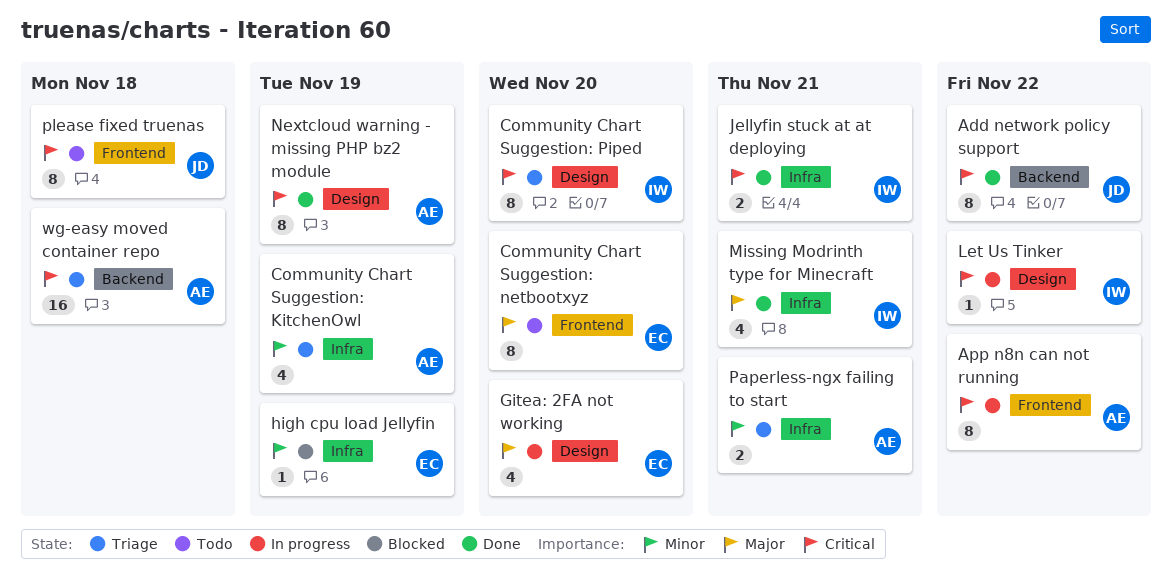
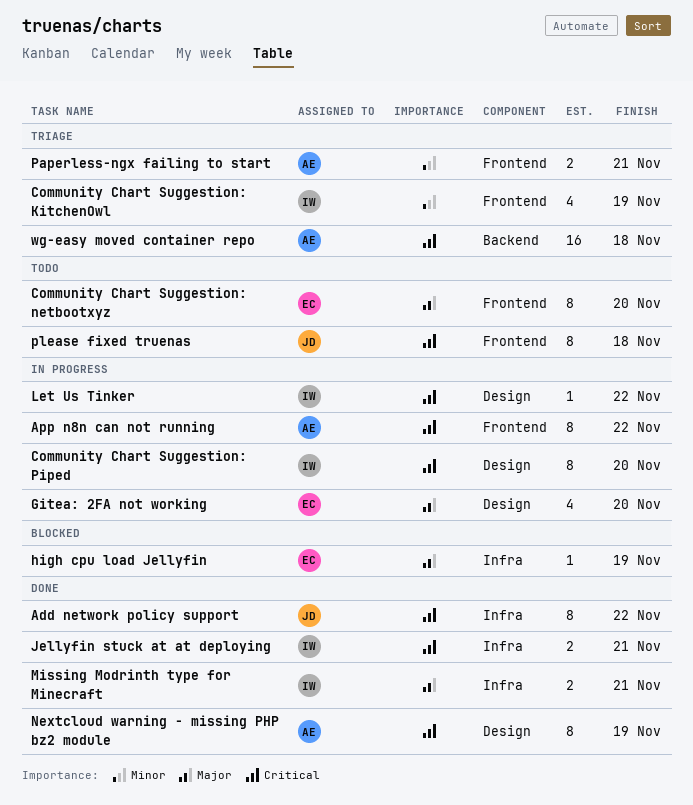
Add network policy support, label: Backend -> Infra
Community Chart Suggestion: KitchenOwl, owner: AE -> IW
Community Chart Suggestion: KitchenOwl, label: Infra -> Frontend
Community Chart Suggestion: Piped, status: Triage -> In progress
high cpu load Jellyfin, priority: Minor -> Major
Missing Modrinth type for Minecraft, estimate: 4 -> 2
Paperless-ngx failing to start, label: Infra -> Frontend

